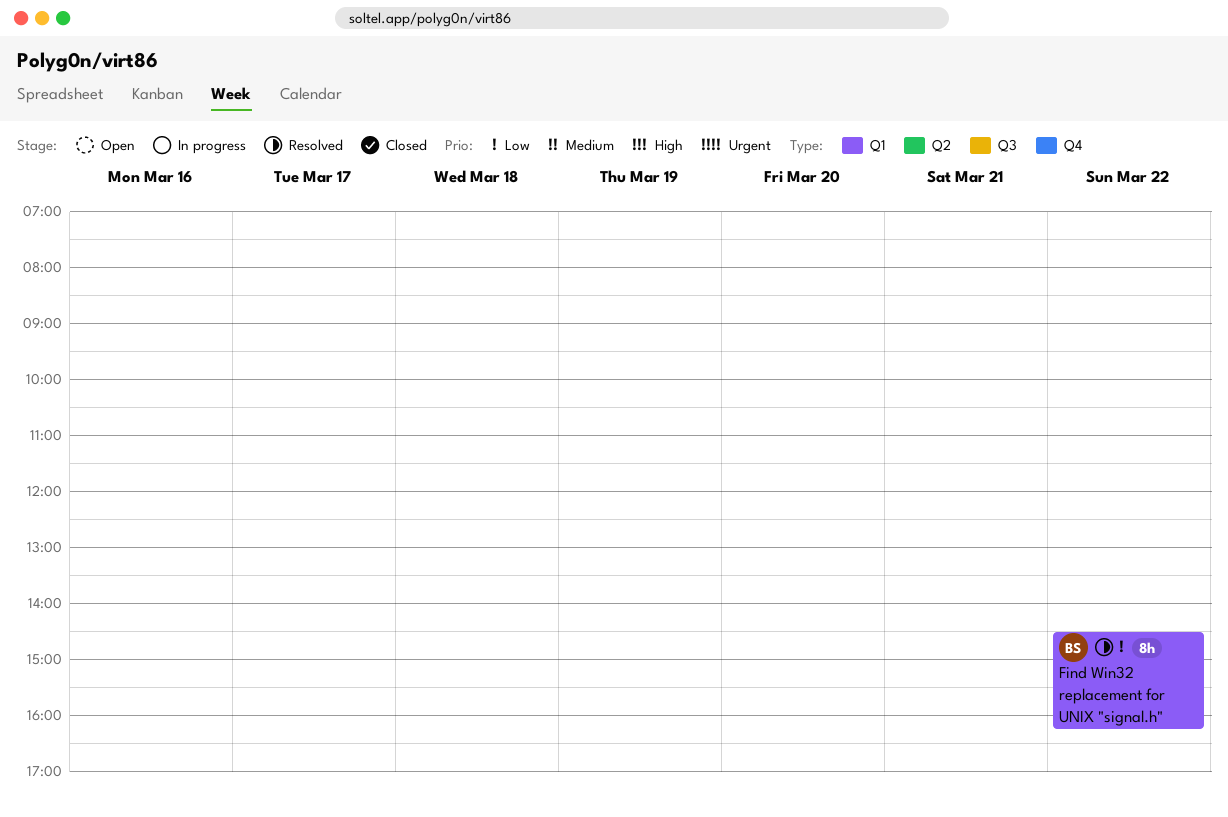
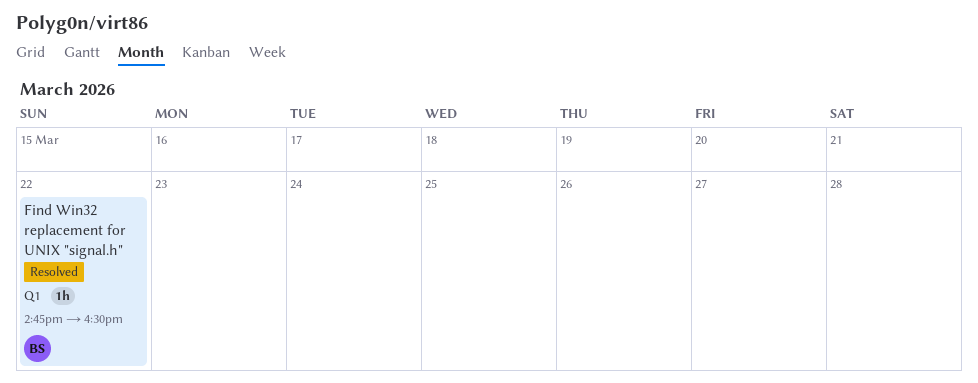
Find Win32 replacement for UNIX "signal.h", estimate: 8h -> 1h
Find Win32 replacement for UNIX "signal.h", begins: 14:30 -> 14:45
Find Win32 replacement for UNIX "signal.h", ends: 16:15 -> 16:30

